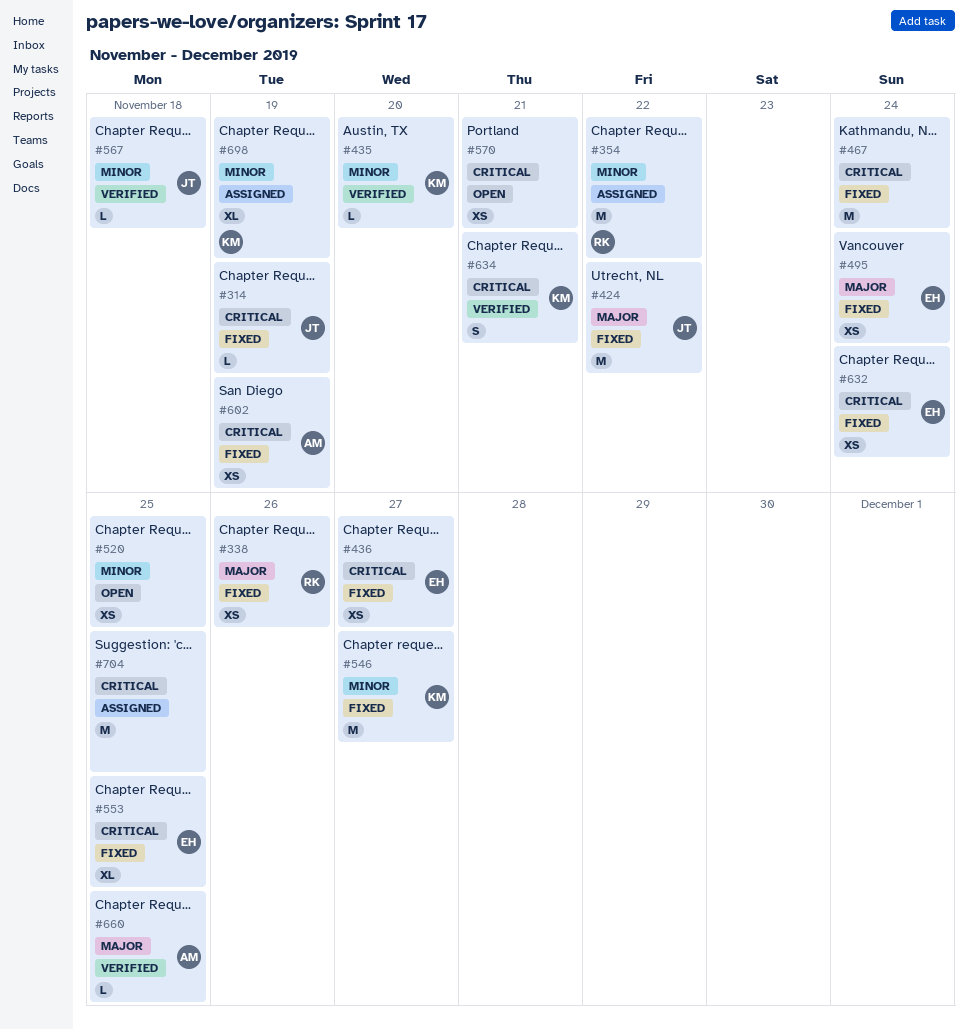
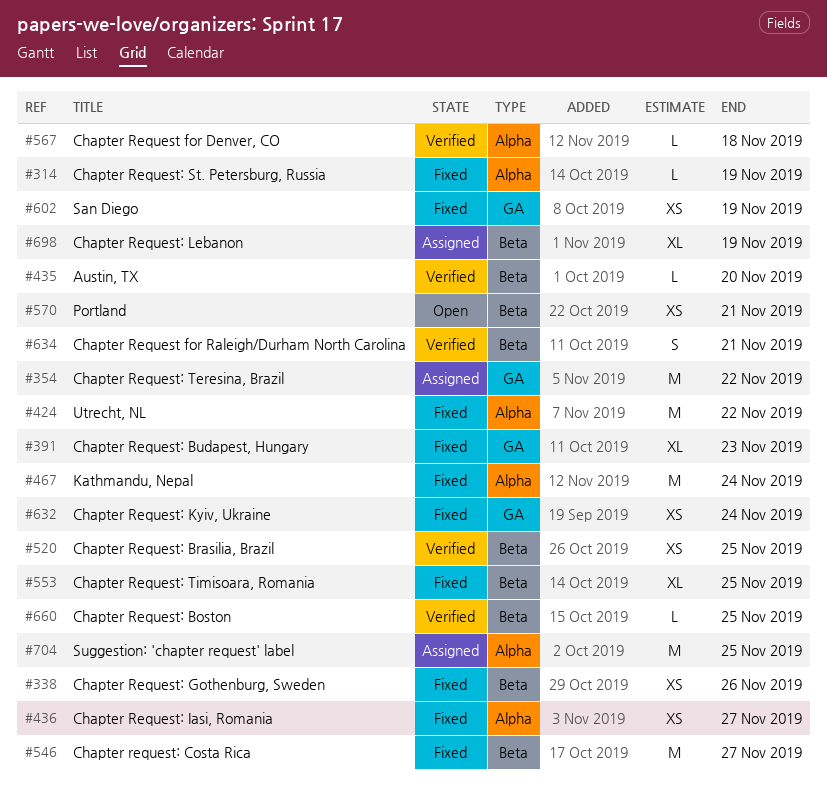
#391: none -> present
#495: present -> none
#520, status: Open -> Verified

